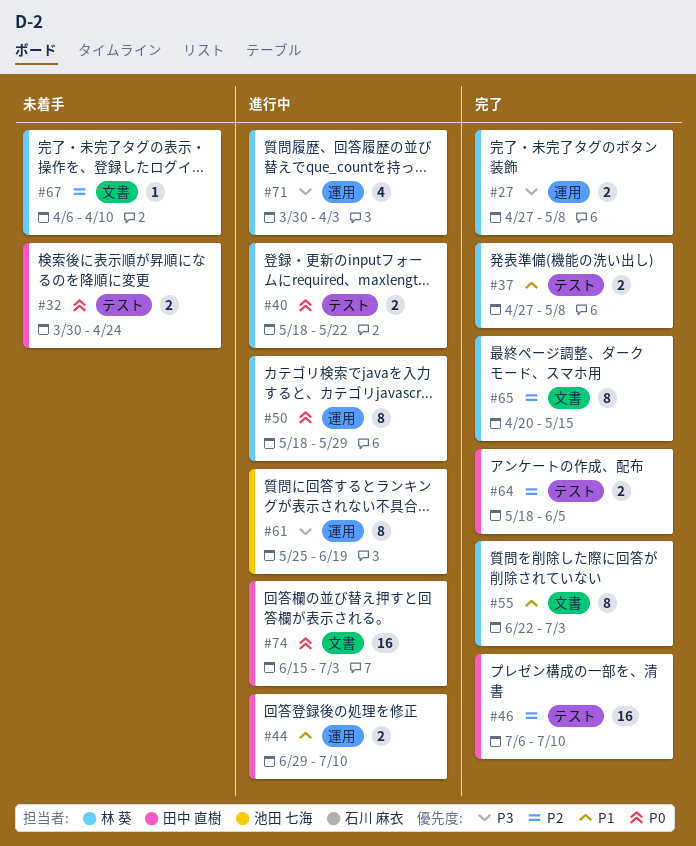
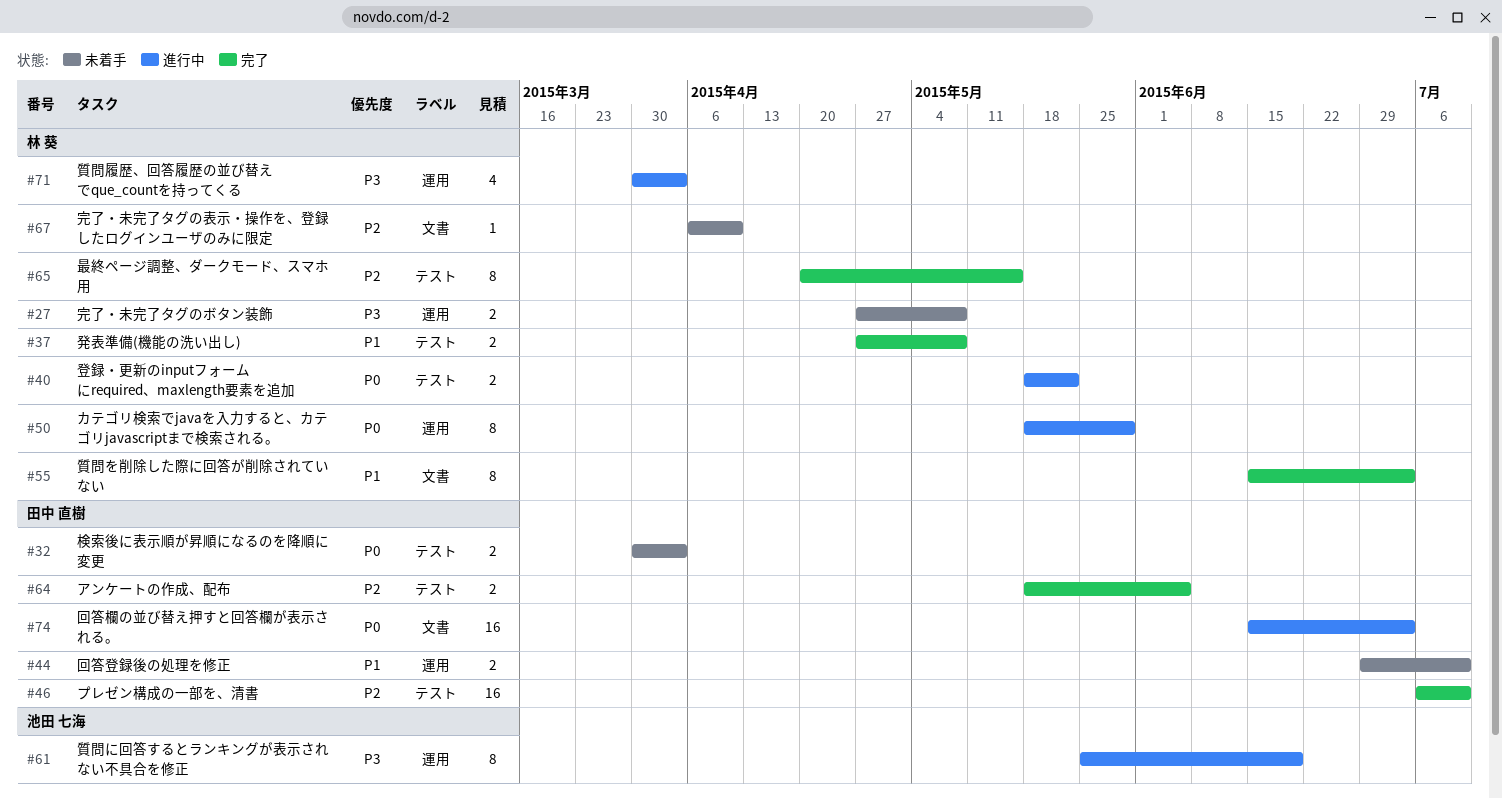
#27, status: 完了 -> 未着手
#32, due: Apr 24 -> Apr 3
#44, status: 進行中 -> 未着手
#55, start: Jun 22 -> Jun 15
#65, label: 文書 -> テスト

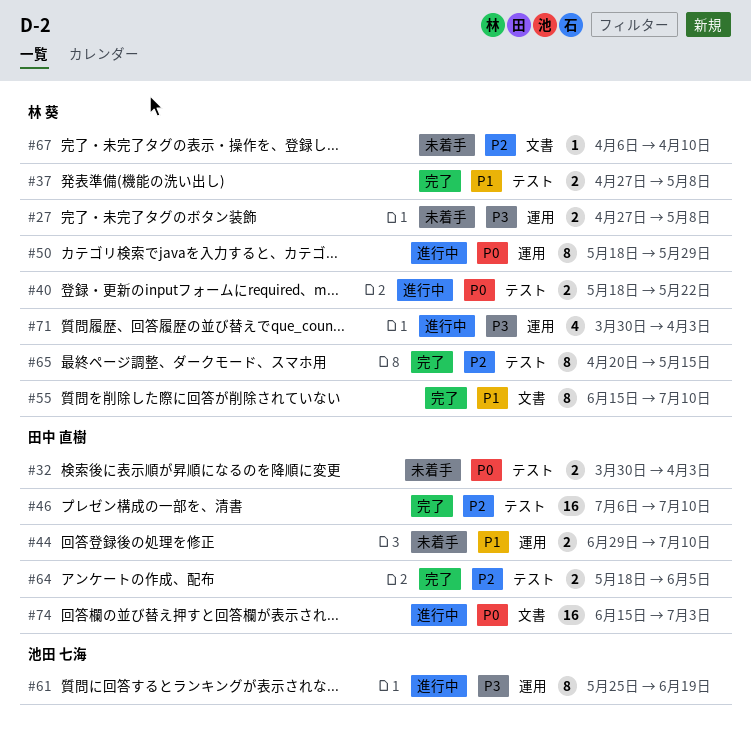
#55, due: Jul 3 -> Jul 10

